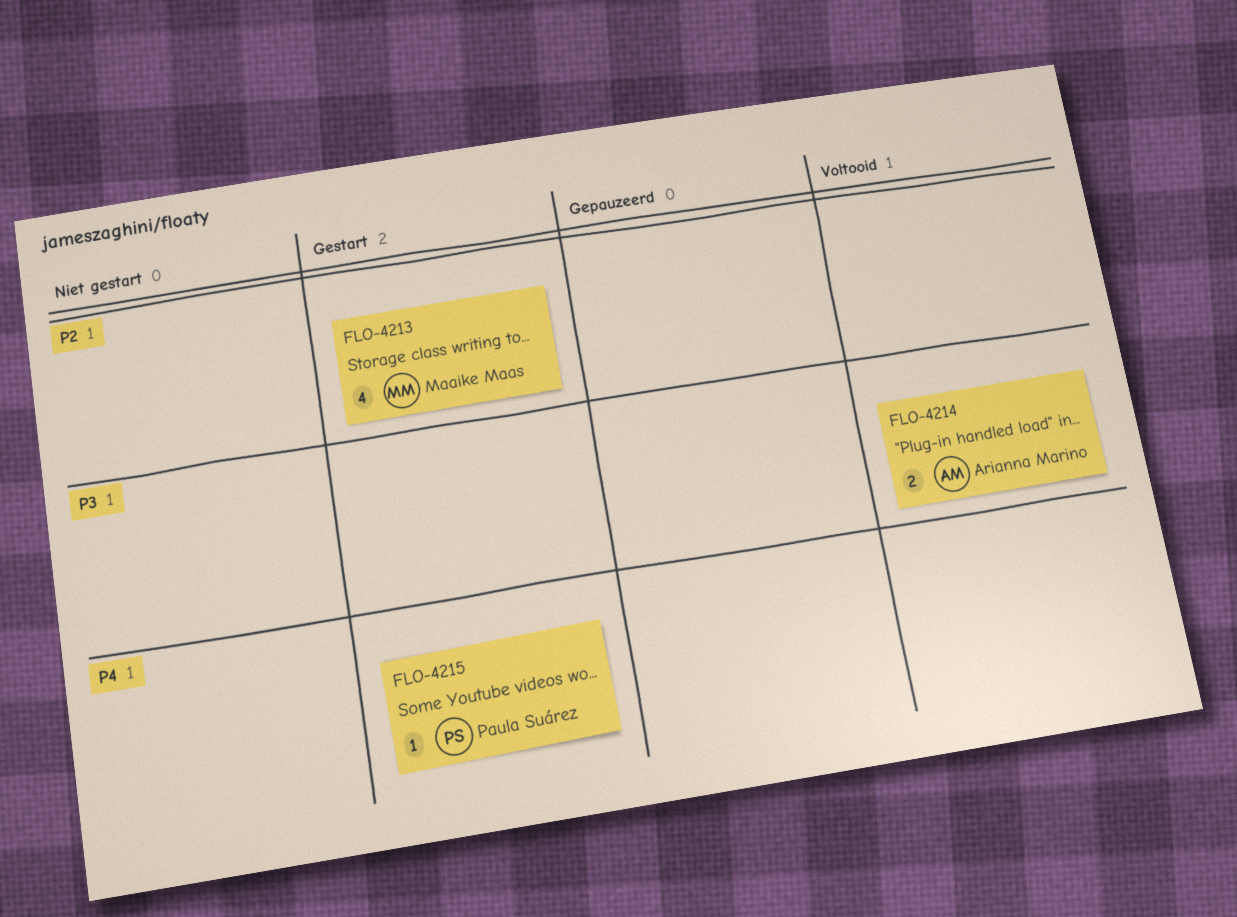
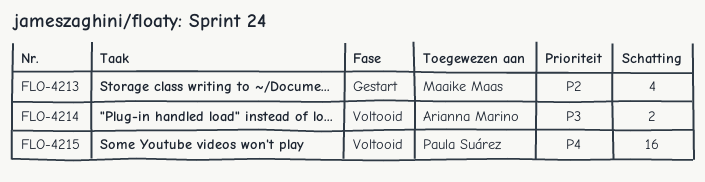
FLO-4215, status: Gestart -> Voltooid
FLO-4215, estimate: 1 -> 16

